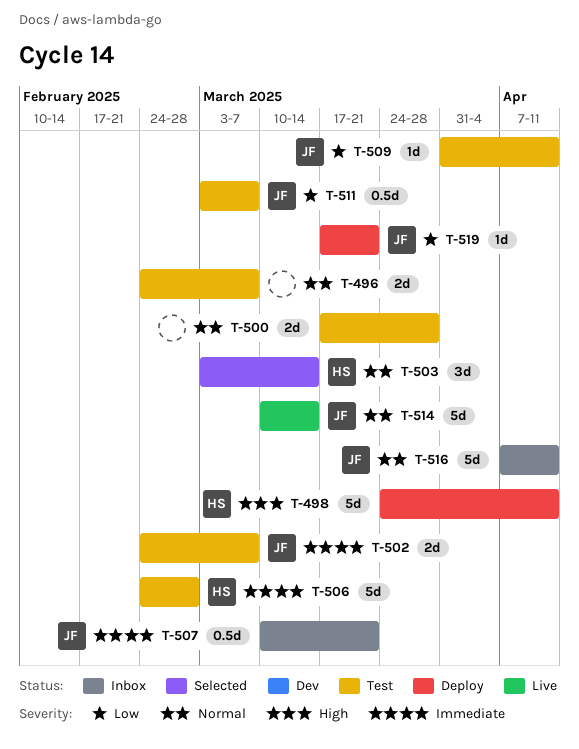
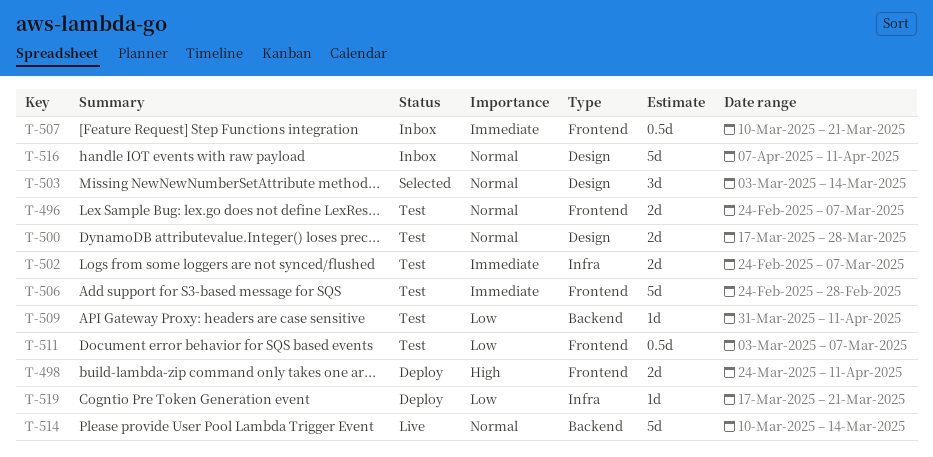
T-498, estimate: 5d -> 2d

